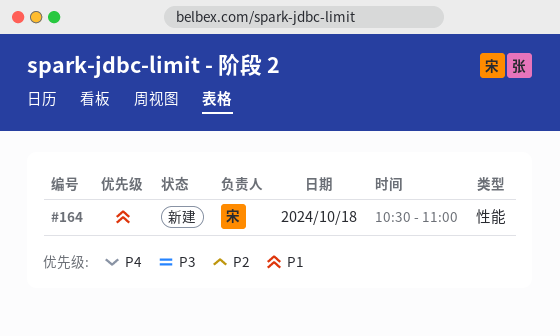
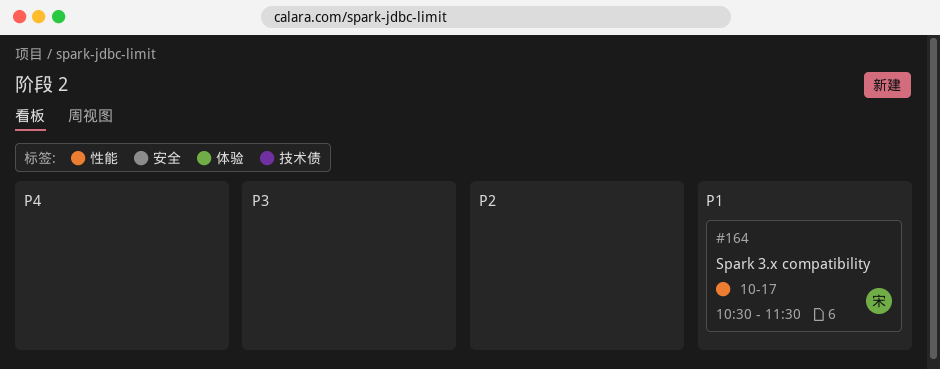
#164, day: Oct 18 -> Oct 17
#164, ends: 11:00 -> 11:30

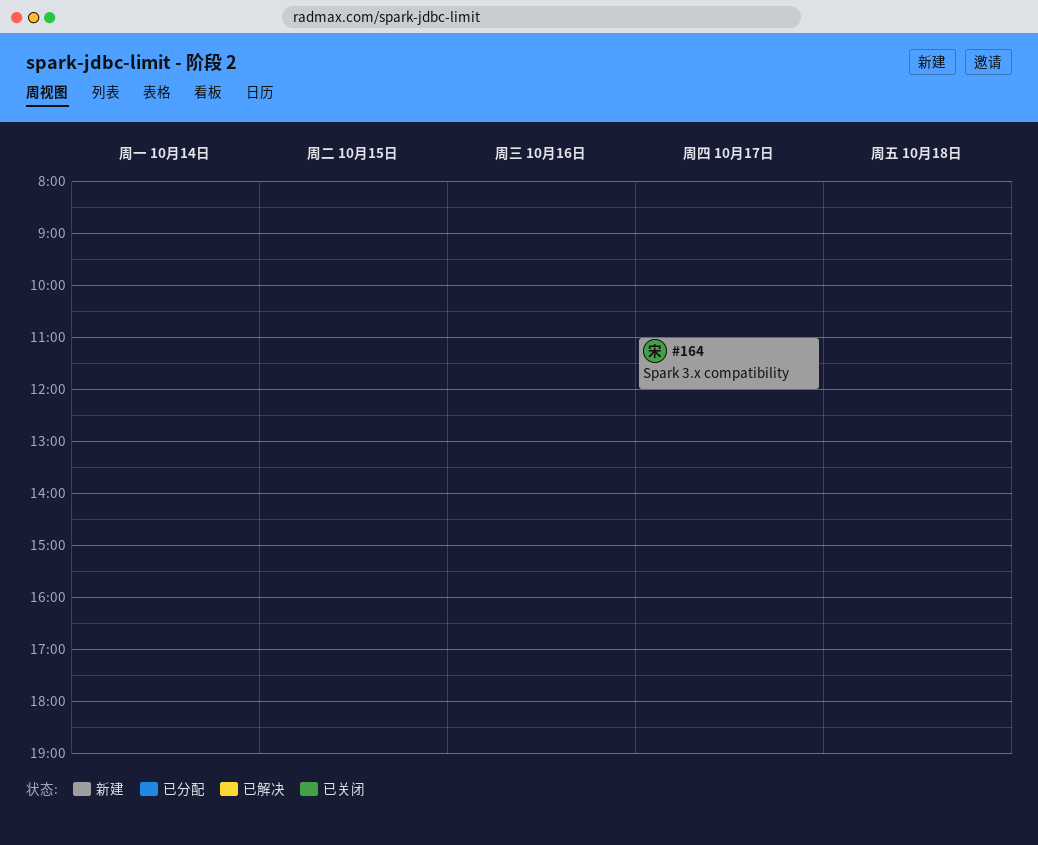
#164, begins: 10:30 -> 11:00
#164, ends: 11:30 -> 12:00

